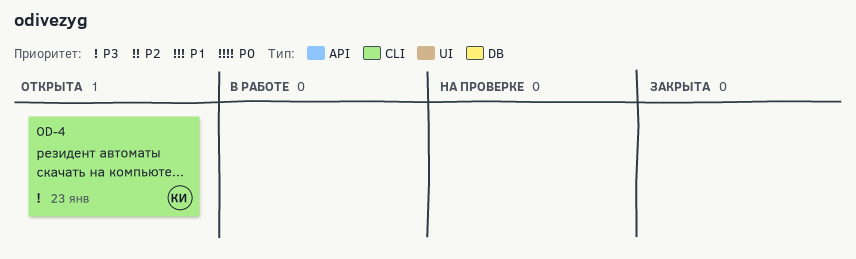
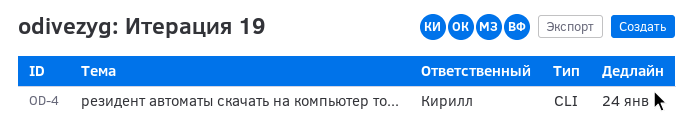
OD-4, due: Jan 23 -> Jan 24

